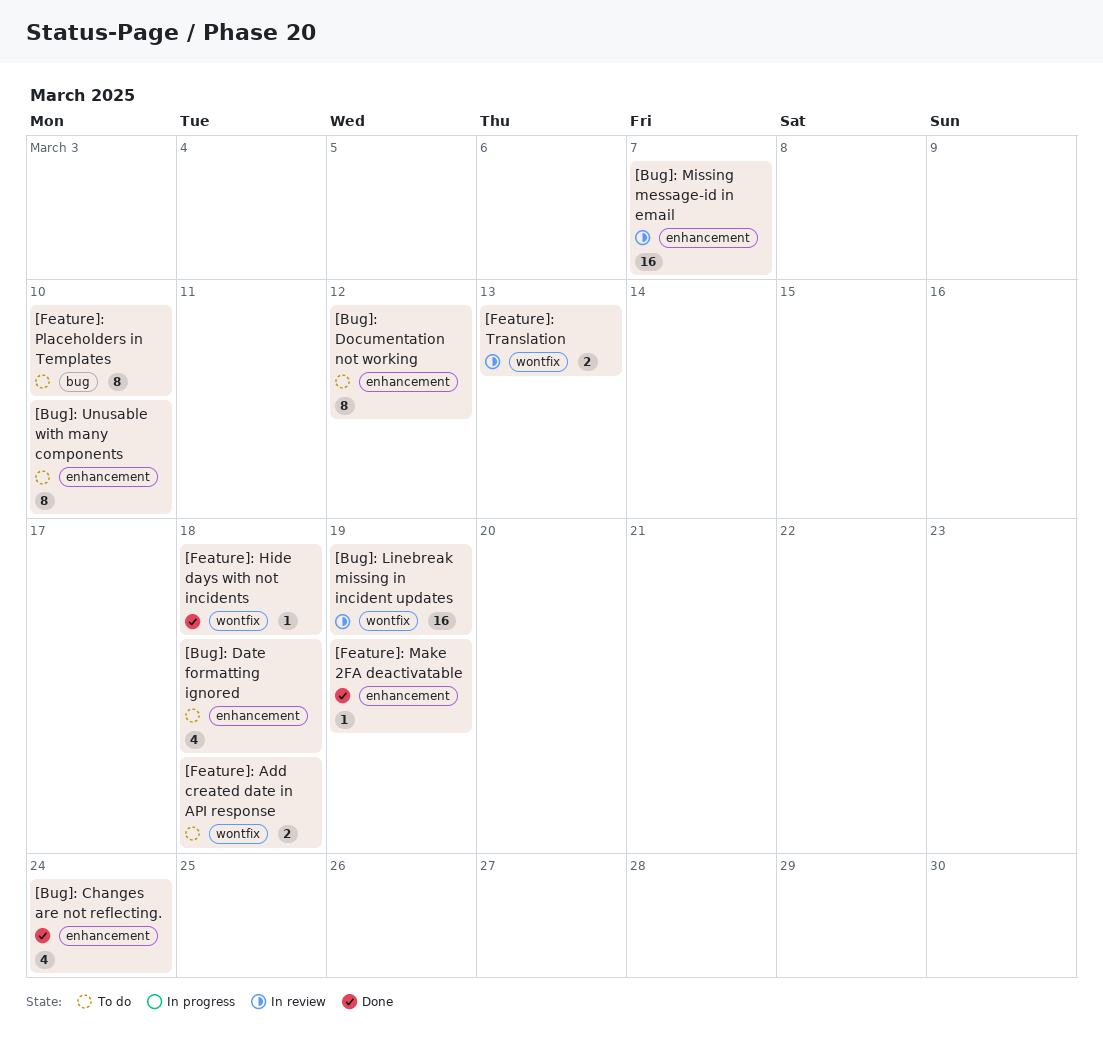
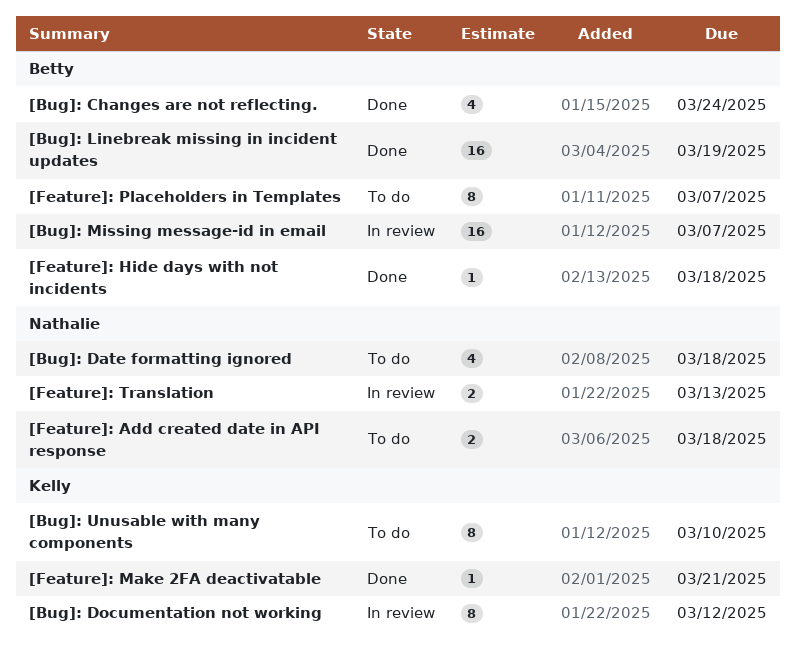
[Bug]: Documentation not working, status: To do -> In review
[Bug]: Linebreak missing in incident updates, status: In review -> Done
[Feature]: Make 2FA deactivatable, due: Mar 19 -> Mar 21
[Feature]: Placeholders in Templates, due: Mar 10 -> Mar 7

